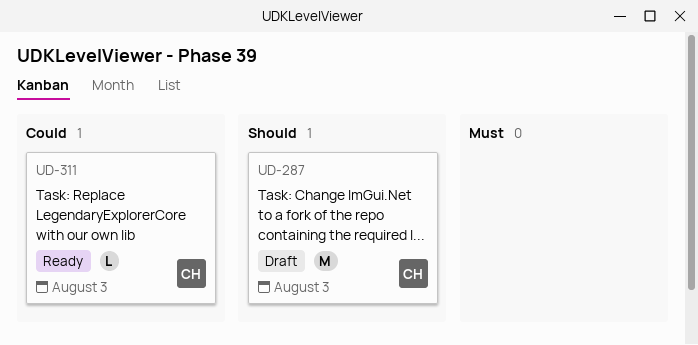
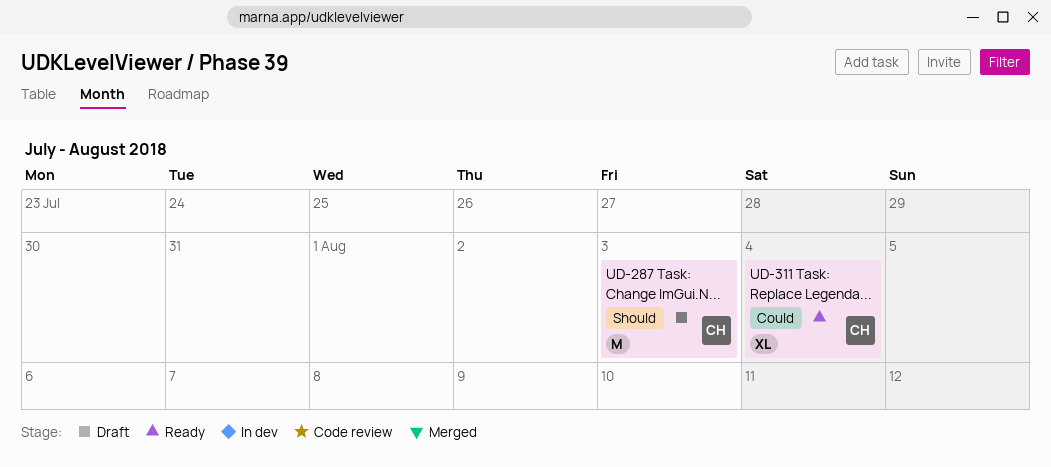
UD-311, estimate: L -> XL
UD-311, due: Aug 3 -> Aug 4

